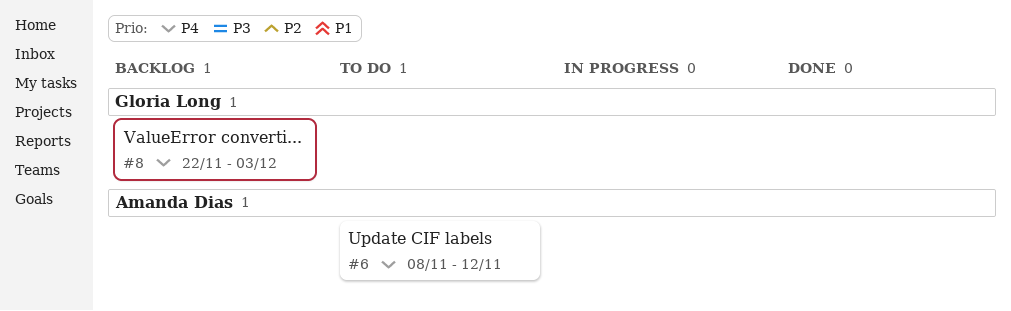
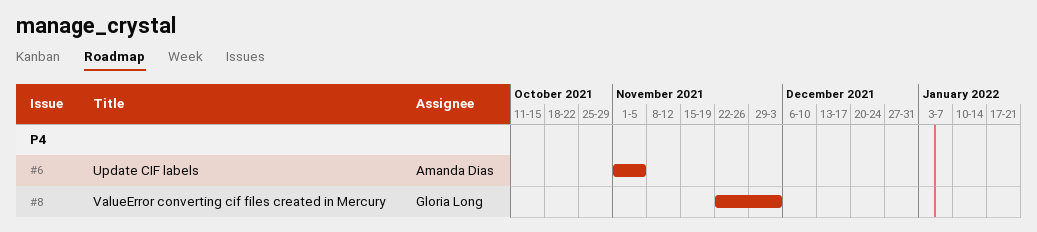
#6, start: Nov 8 -> Nov 1
#6, due: Nov 12 -> Nov 5

